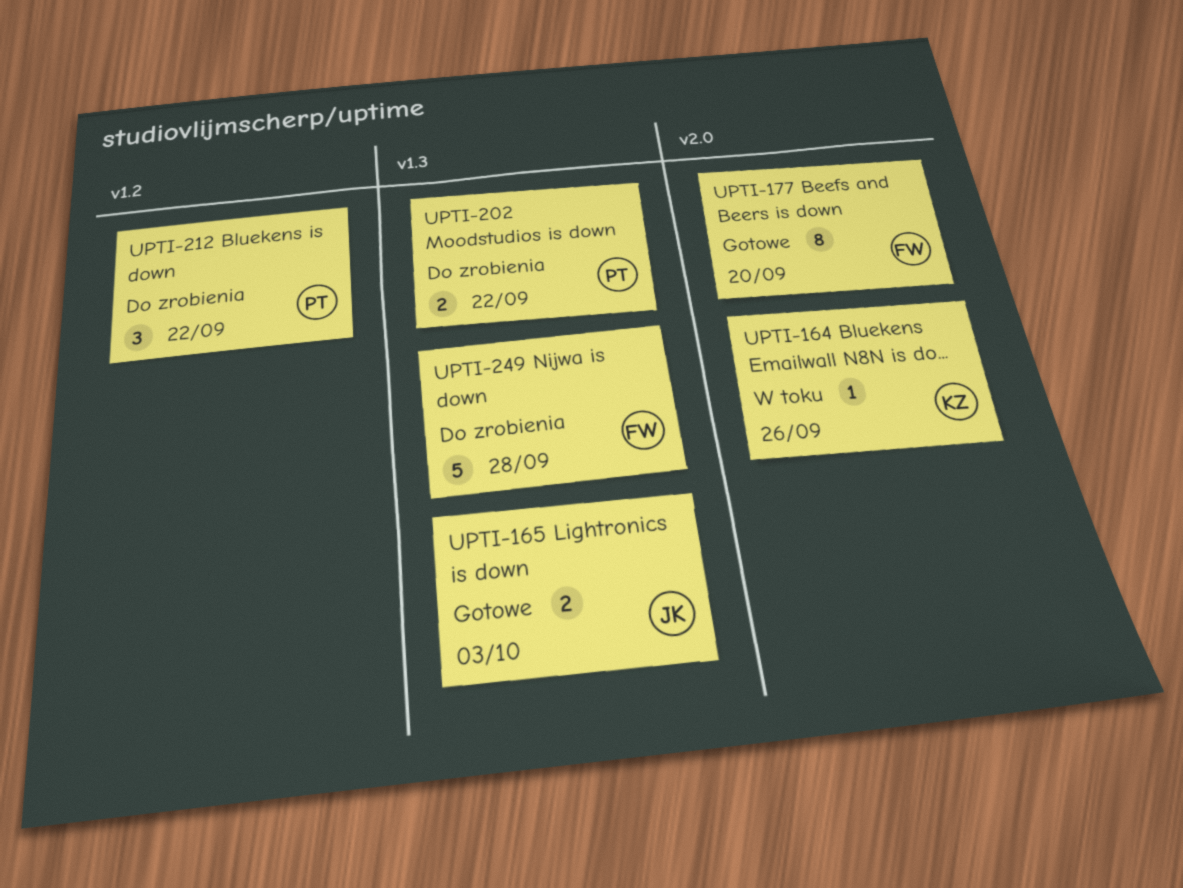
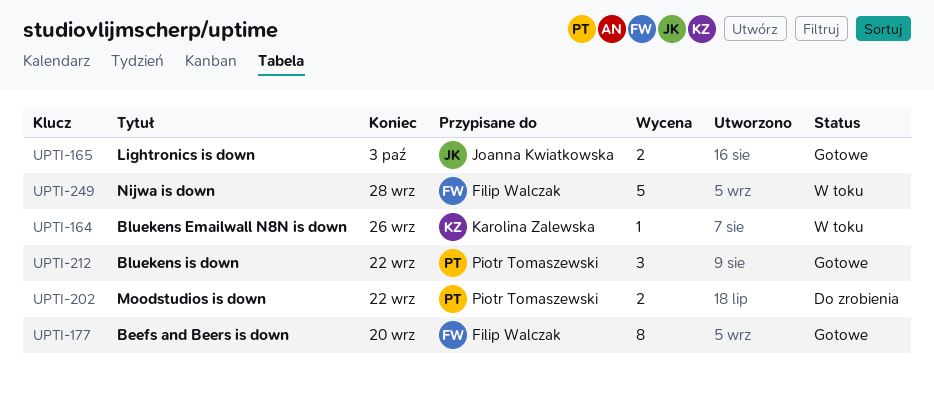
UPTI-212, status: Do zrobienia -> Gotowe
UPTI-249, status: Do zrobienia -> W toku

